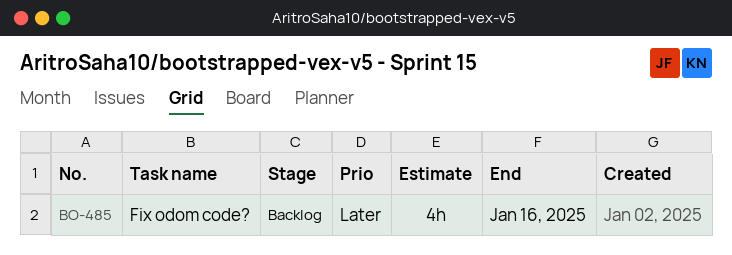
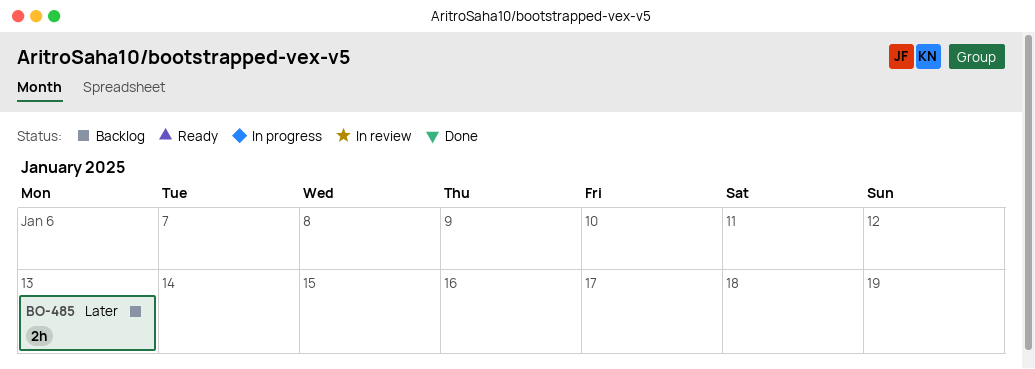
BO-485, estimate: 4h -> 2h
BO-485, due: Jan 16 -> Jan 13

